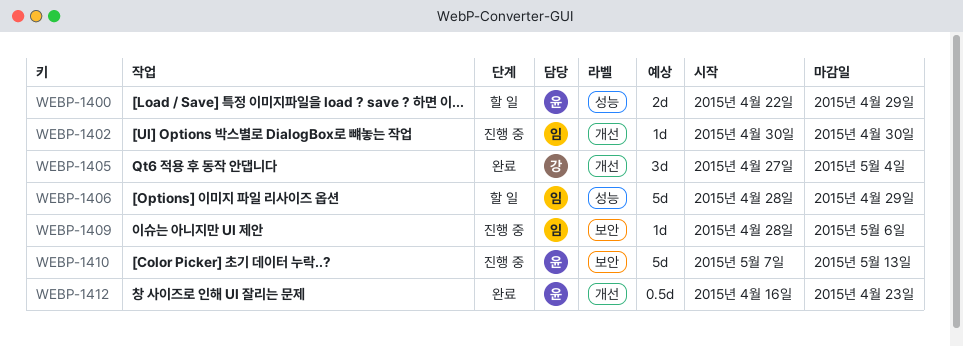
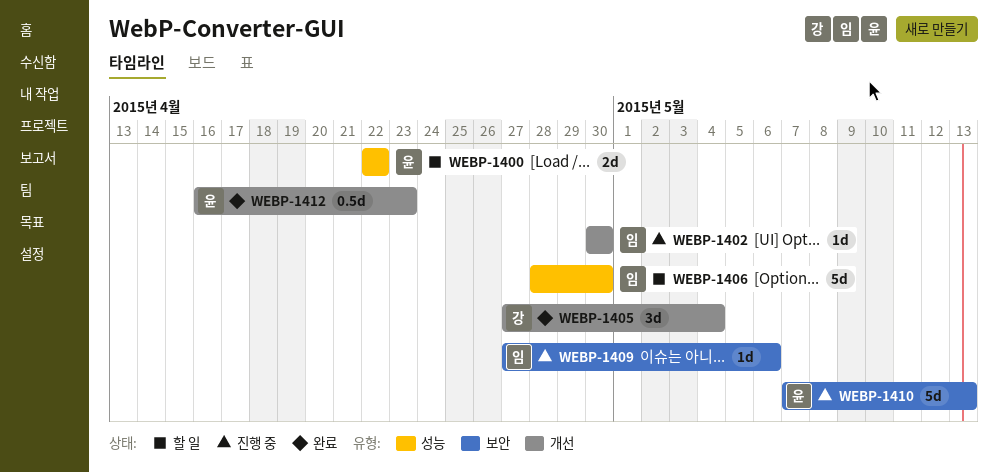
WEBP-1400, due: Apr 29 -> Apr 22
WEBP-1406, due: Apr 29 -> Apr 30
WEBP-1409, start: Apr 28 -> Apr 27

